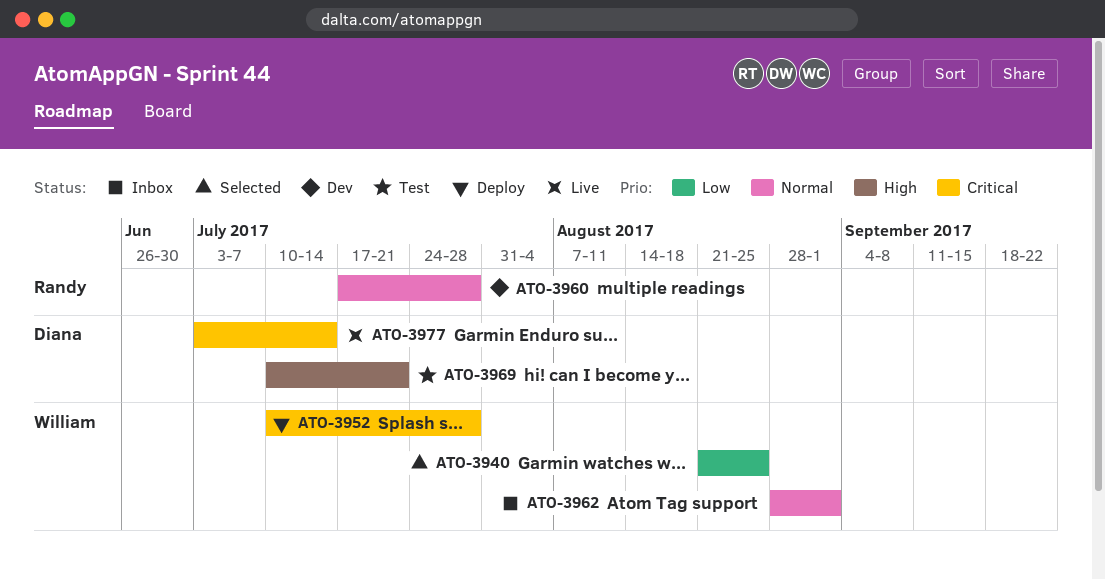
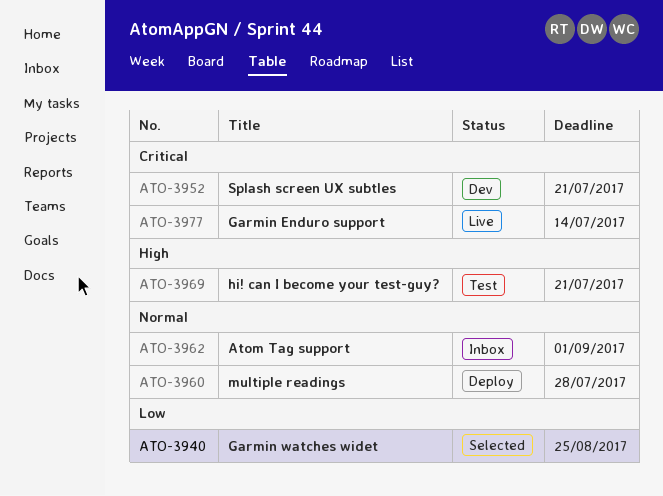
ATO-3952, status: Deploy -> Dev
ATO-3952, due: Jul 28 -> Jul 21
ATO-3960, status: Dev -> Deploy

